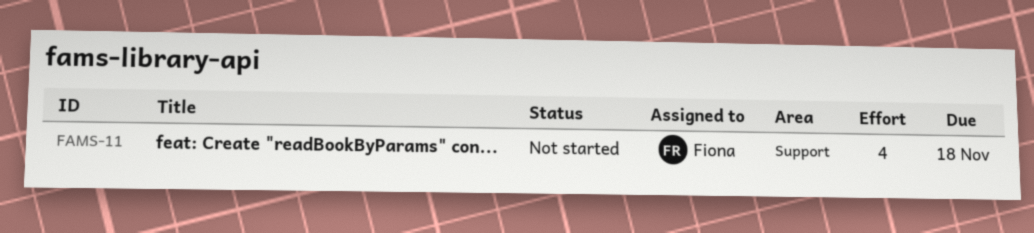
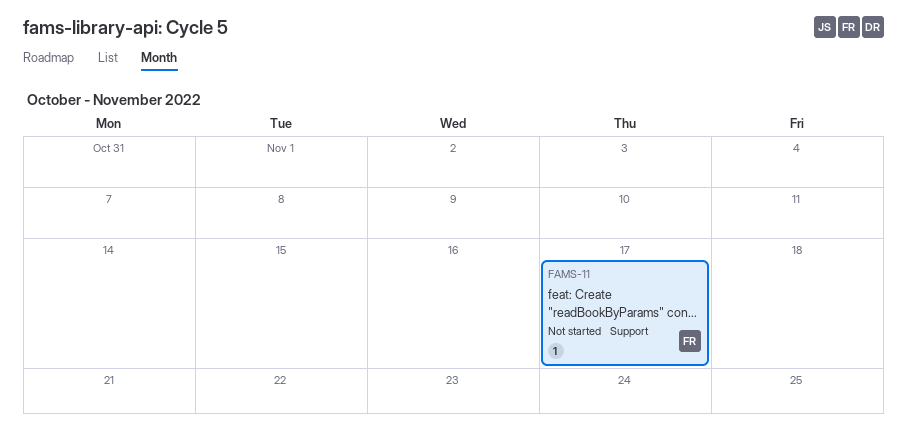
FAMS-11, estimate: 4 -> 1
FAMS-11, due: Nov 18 -> Nov 17

